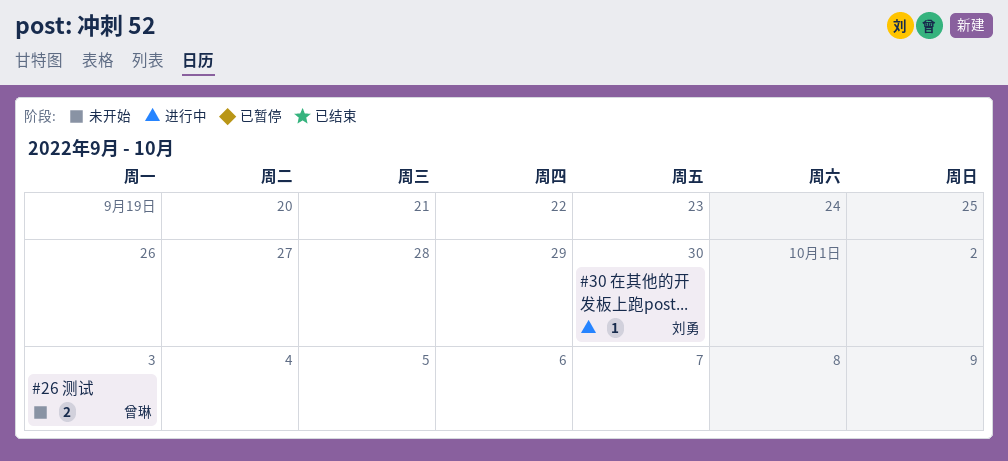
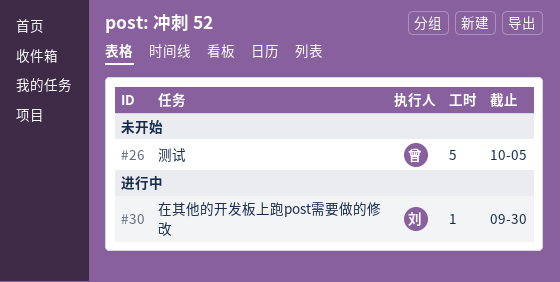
#26, estimate: 2 -> 5
#26, due: Oct 3 -> Oct 5

